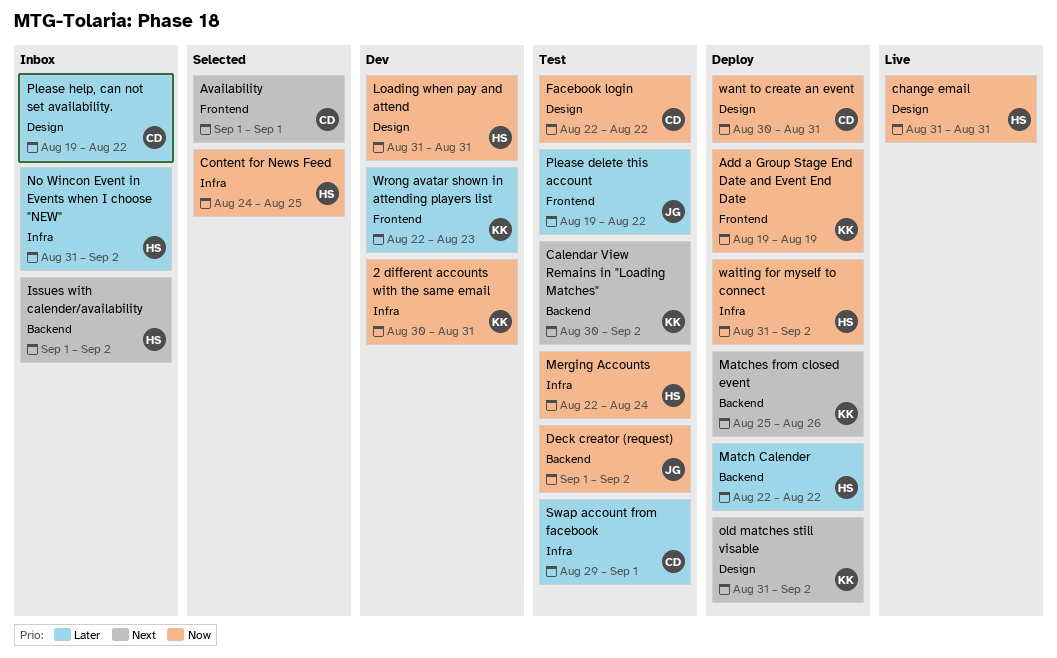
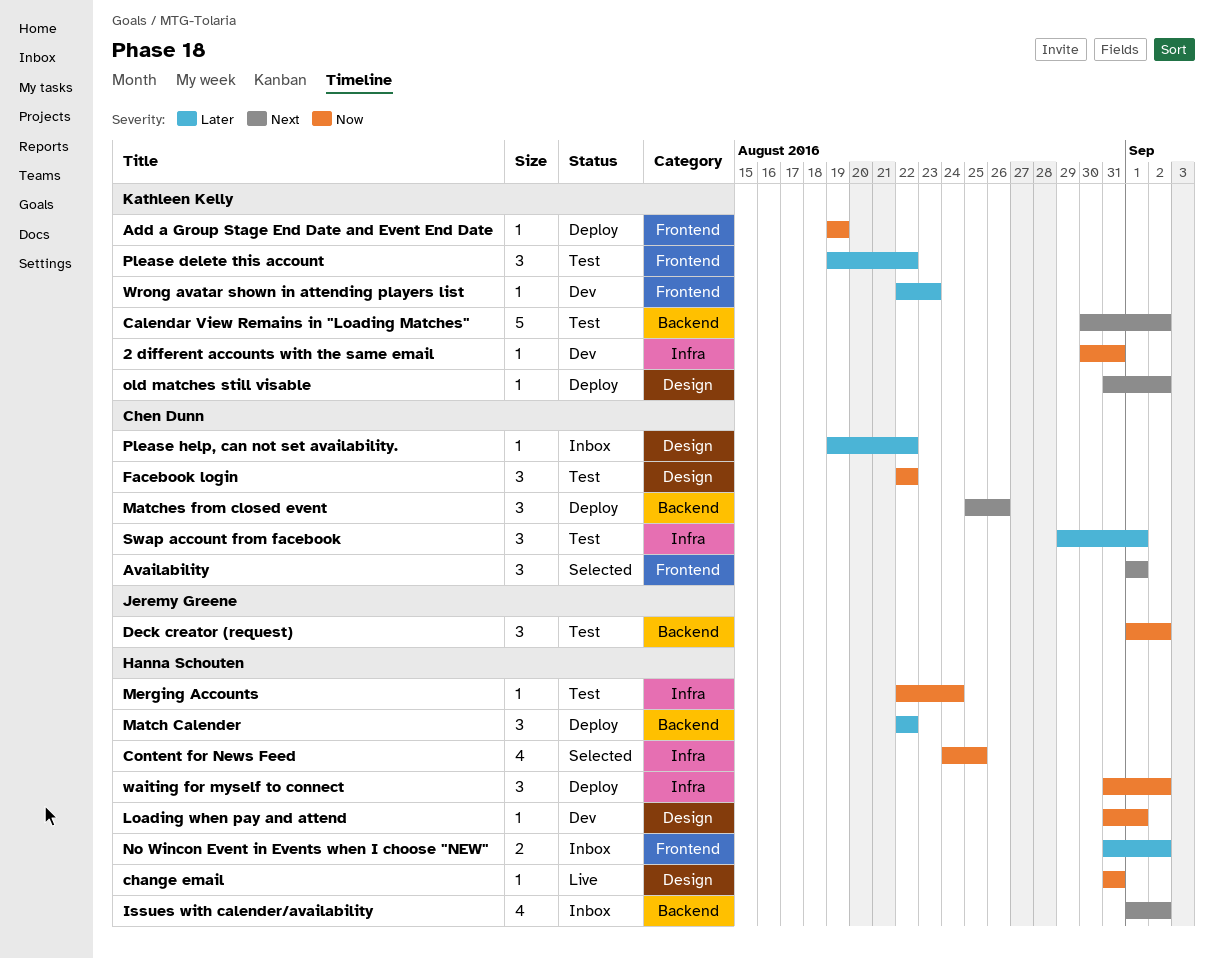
Loading when pay and attend, due: Aug 31 -> Sep 1
Matches from closed event, owner: Kathleen Kelly -> Chen Dunn
No Wincon Event in Events when I choose "NEW", label: Infra -> Frontend
Please delete this account, owner: Jeremy Greene -> Kathleen Kelly
want to create an event: present -> none

